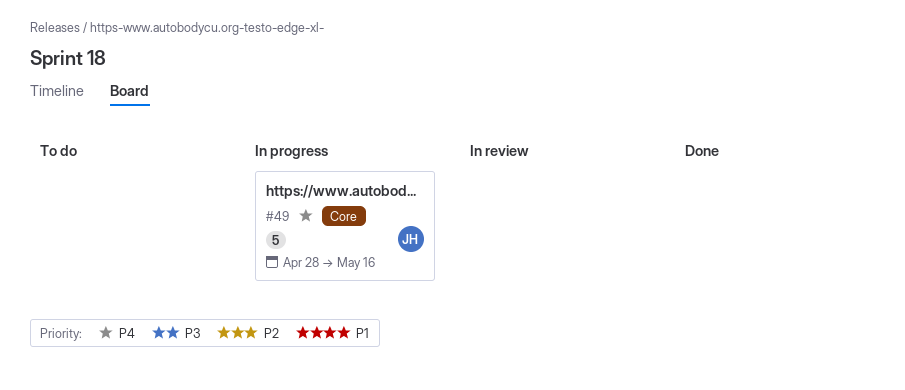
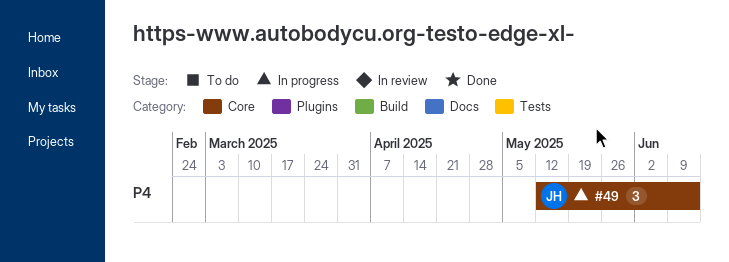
#49, estimate: 5 -> 3
#49, start: Apr 28 -> May 12
#49, due: May 16 -> Jun 13

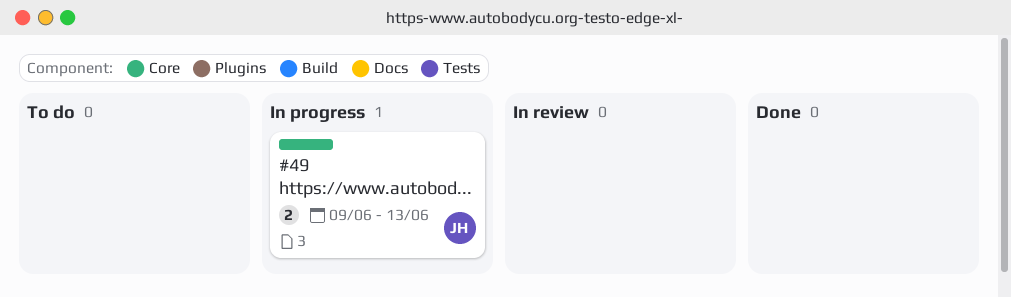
#49, estimate: 3 -> 2
#49, start: May 12 -> Jun 9

